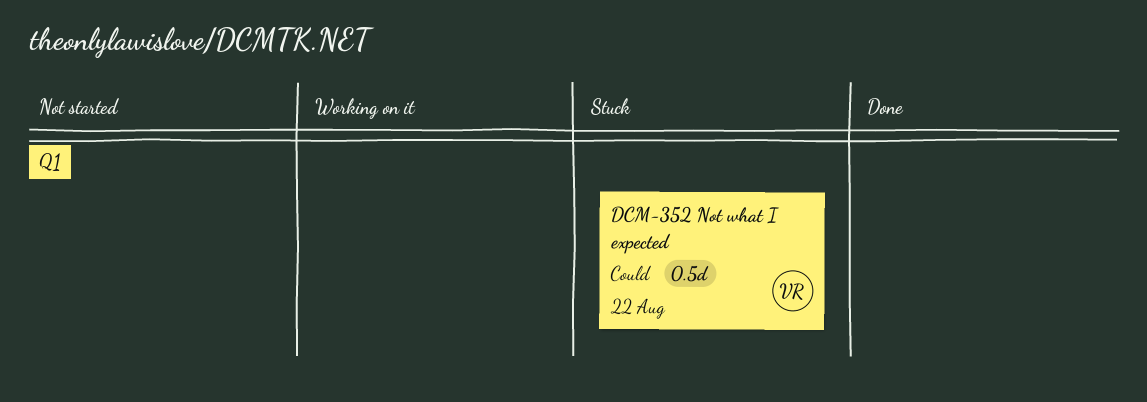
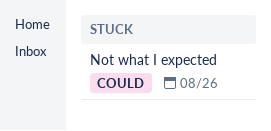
Not what I expected, due: Aug 22 -> Aug 26

